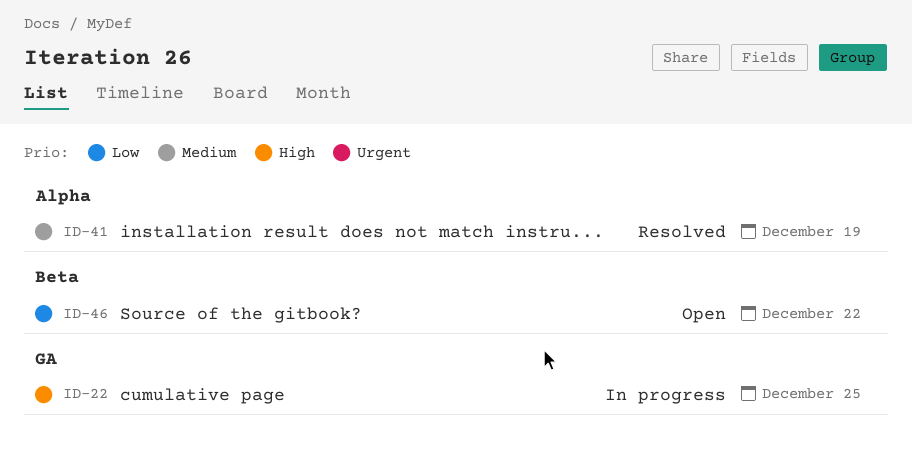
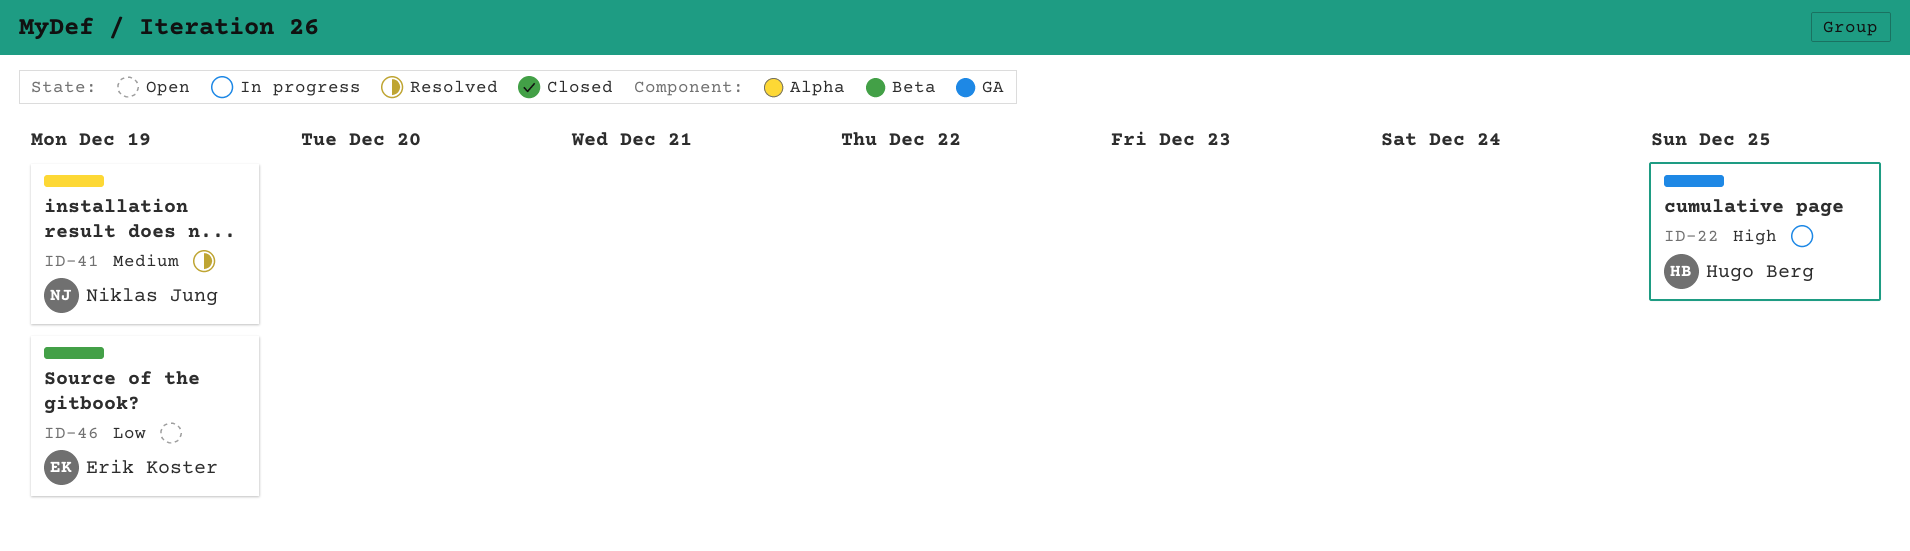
ID-46, due: Dec 22 -> Dec 19

